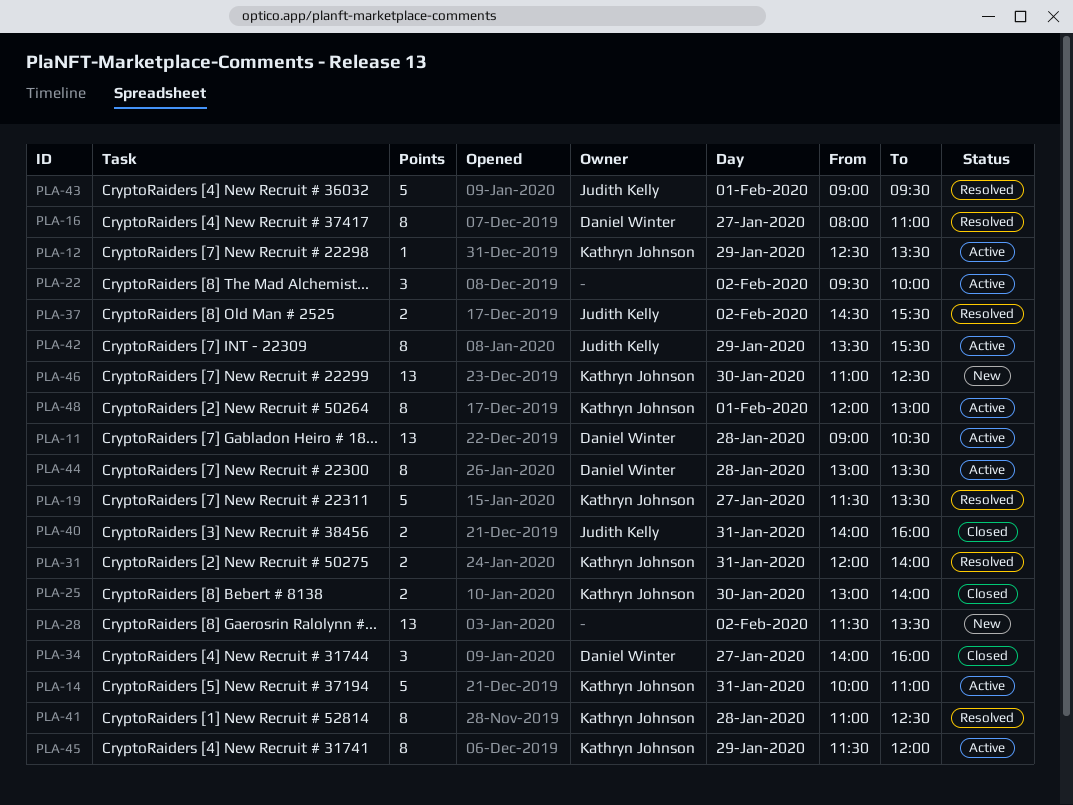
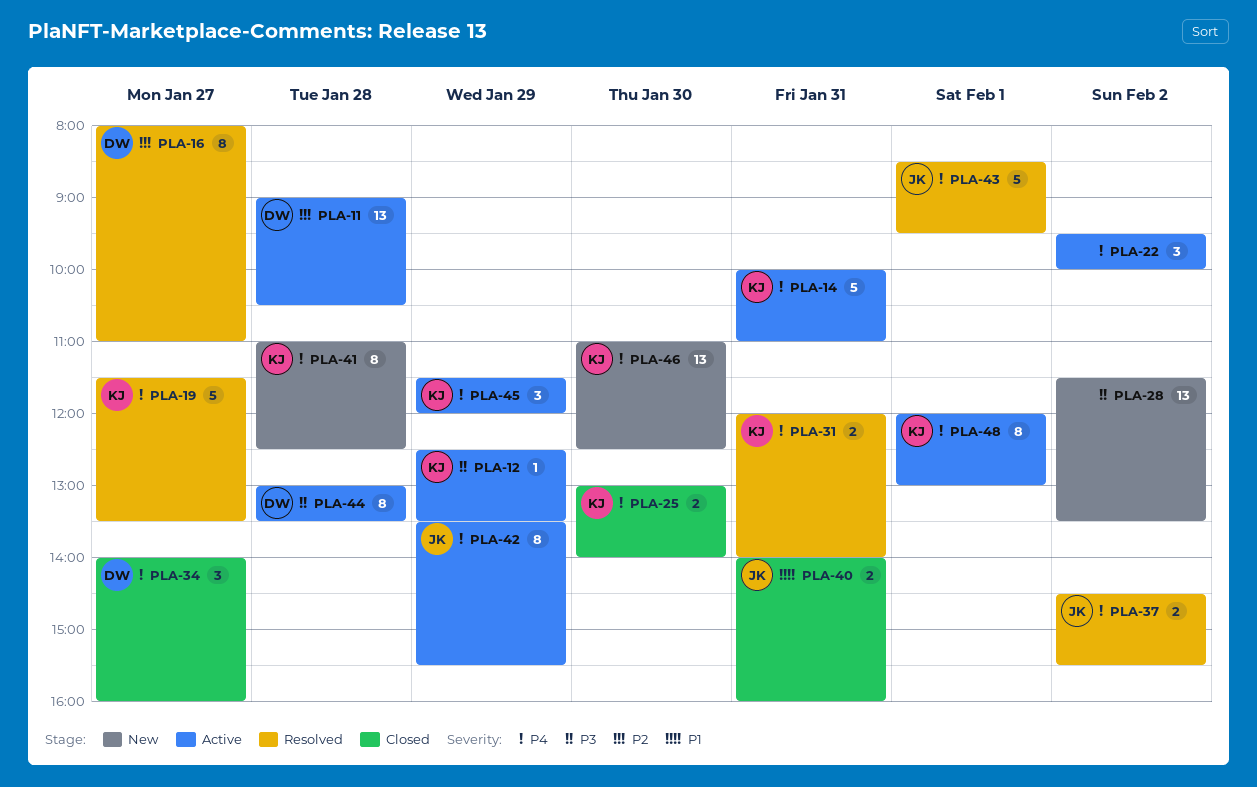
PLA-41, status: Resolved -> New
PLA-43, begins: 09:00 -> 08:30
PLA-45, estimate: 8 -> 3

